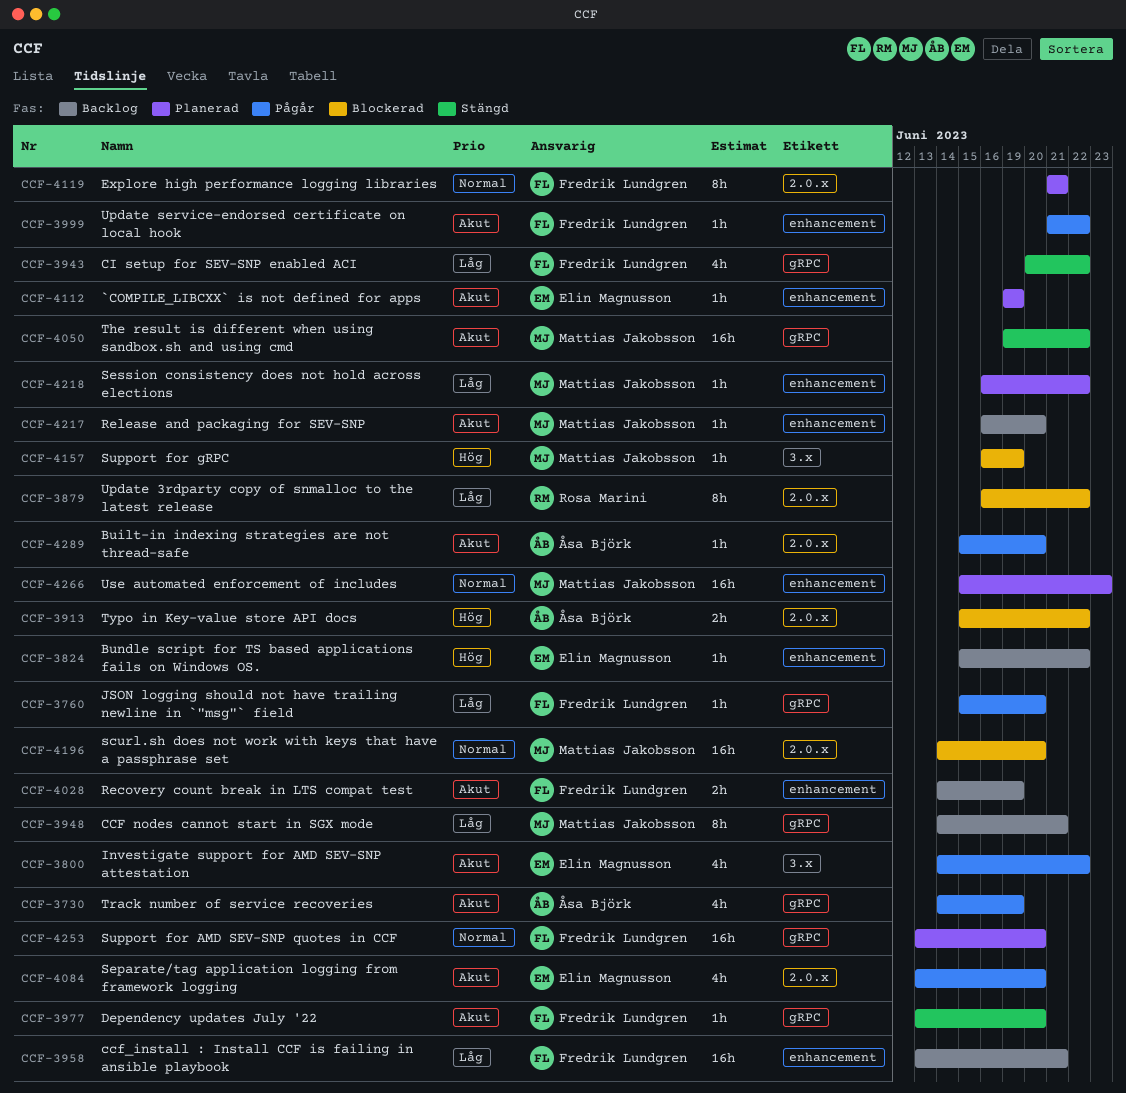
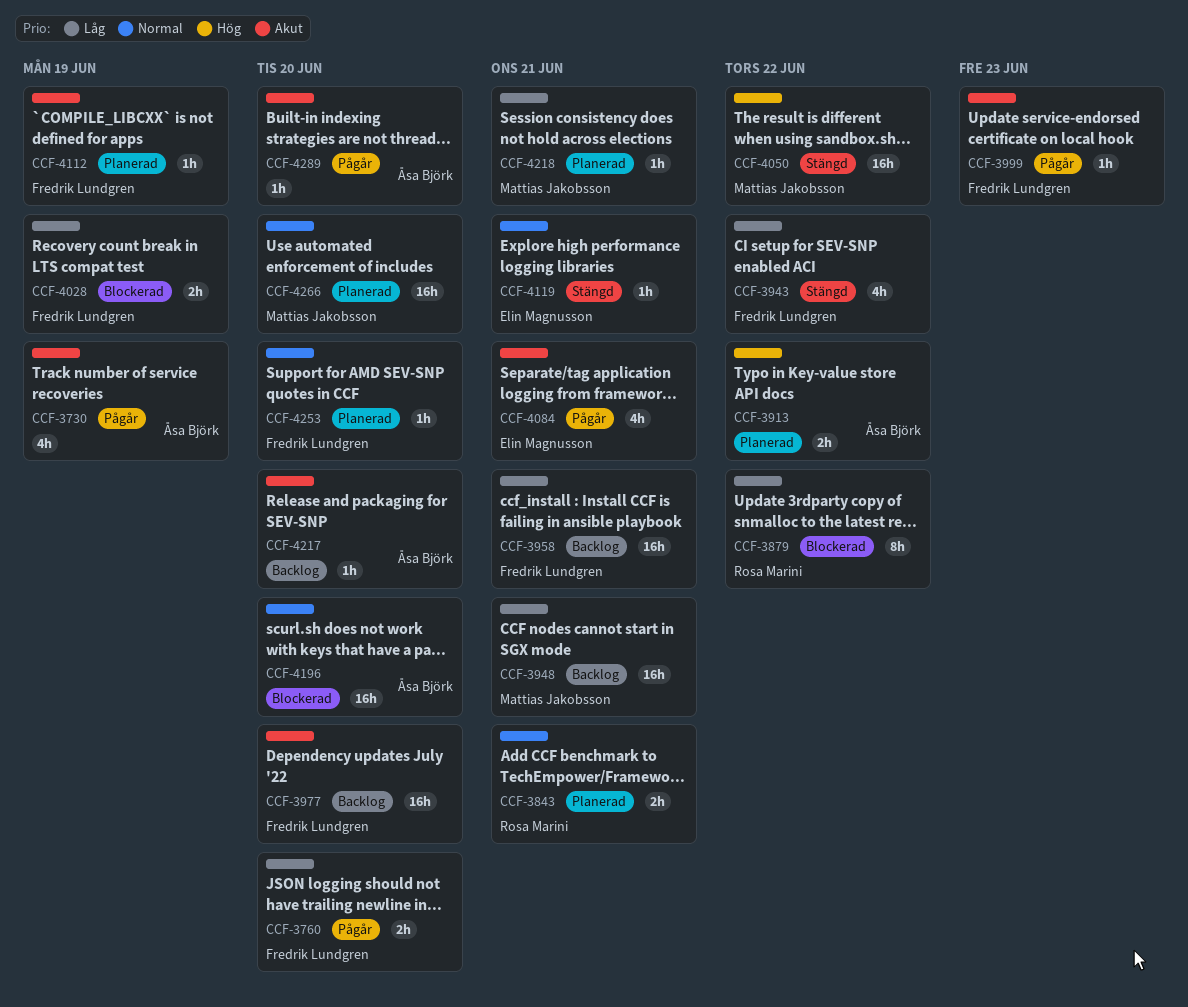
CCF-3760, estimate: 1h -> 2h
CCF-3800: present -> none
CCF-3824: present -> none
CCF-3843: none -> present
CCF-3913, status: Blockerad -> Planerad
CCF-3948, estimate: 8h -> 16h
CCF-3977, status: Stängd -> Backlog
CCF-3977, estimate: 1h -> 16h
CCF-3999, due: Jun 22 -> Jun 23
CCF-4028, status: Backlog -> Blockerad
CCF-4028, priority: Akut -> Låg
CCF-4050, priority: Akut -> Hög
CCF-4084, due: Jun 20 -> Jun 21
CCF-4112, owner: Elin Magnusson -> Fredrik Lundgren
CCF-4119, status: Planerad -> Stängd
CCF-4119, owner: Fredrik Lundgren -> Elin Magnusson
CCF-4119, estimate: 8h -> 1h
CCF-4157: present -> none
CCF-4196, owner: Mattias Jakobsson -> Åsa Björk
CCF-4217, owner: Mattias Jakobsson -> Åsa Björk
CCF-4218, due: Jun 22 -> Jun 21
CCF-4253, estimate: 16h -> 1h
CCF-4266, due: Jun 23 -> Jun 20

